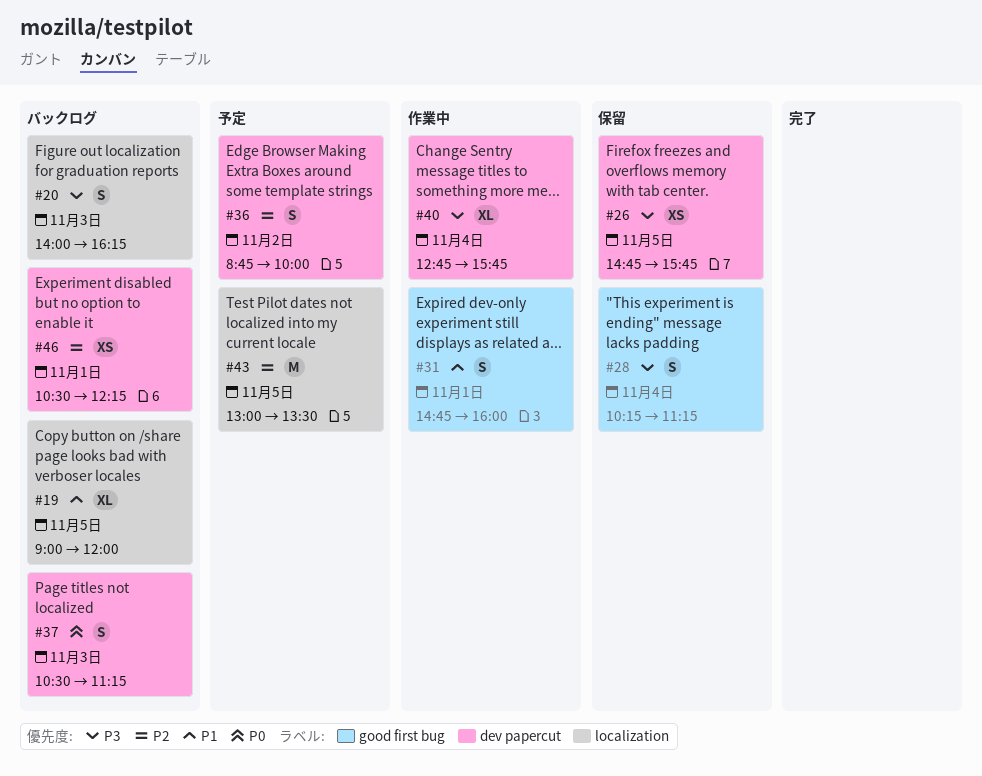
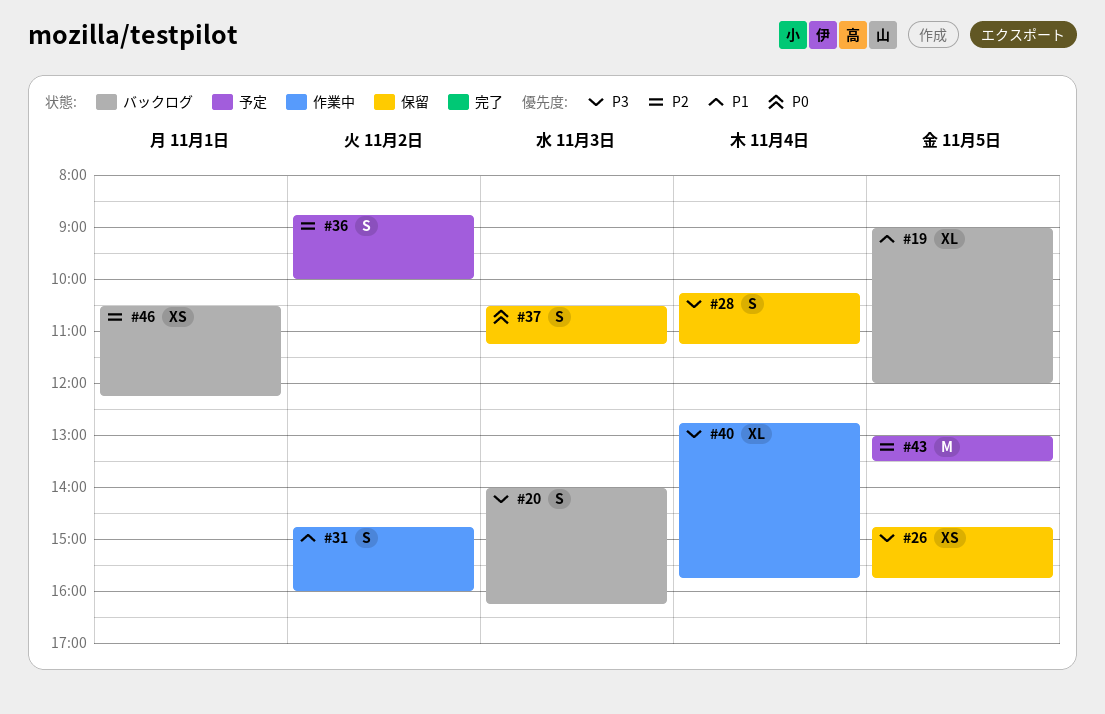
#31, day: Nov 1 -> Nov 2
#37, status: バックログ -> 保留

